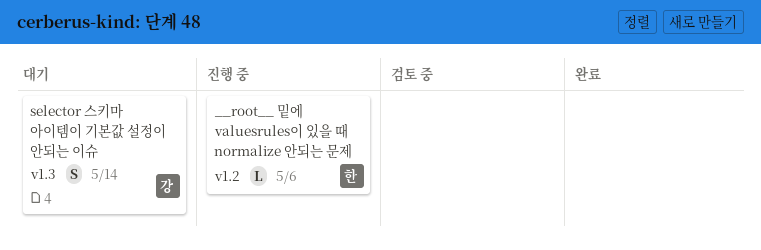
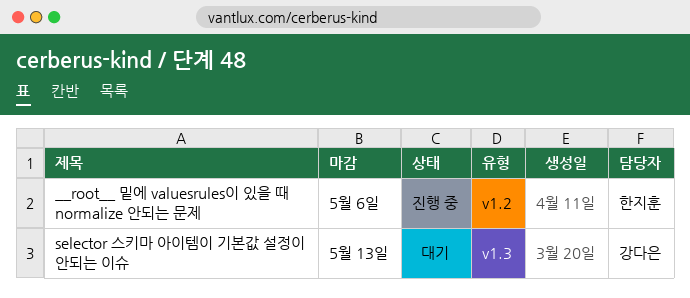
selector 스키마 아이템이 기본값 설정이 안되는 이슈, due: May 14 -> May 13

